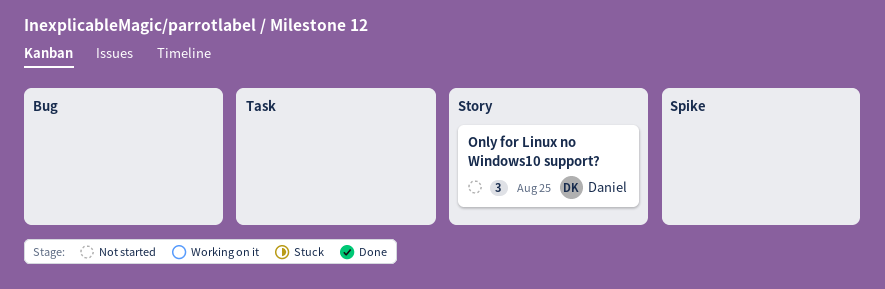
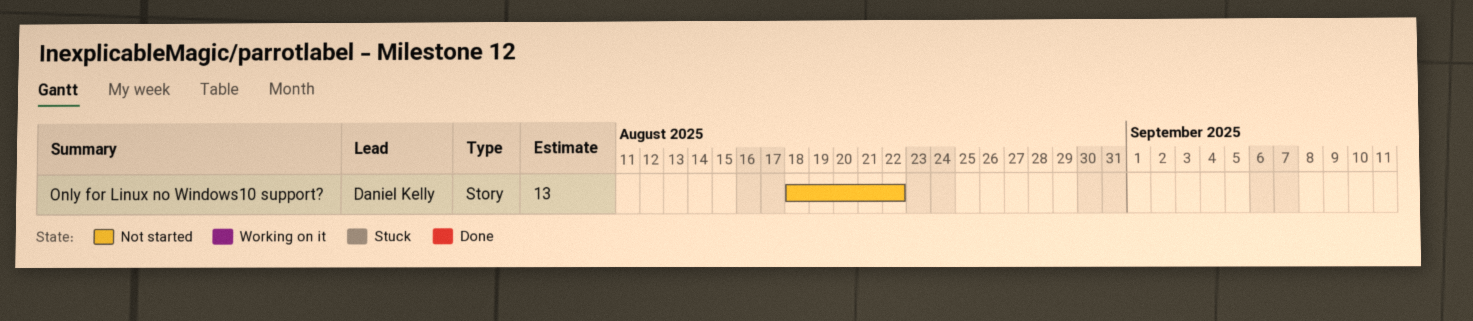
Only for Linux no Windows10 support?, estimate: 3 -> 13
Only for Linux no Windows10 support?, due: Aug 25 -> Aug 22

